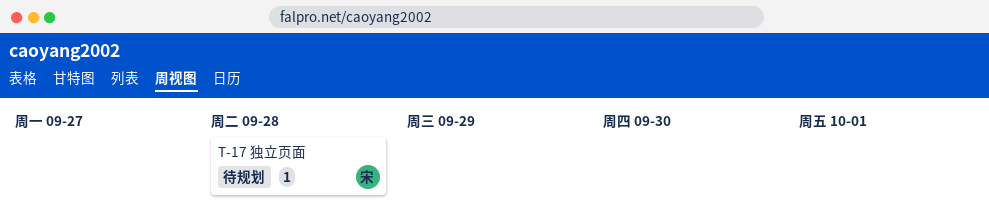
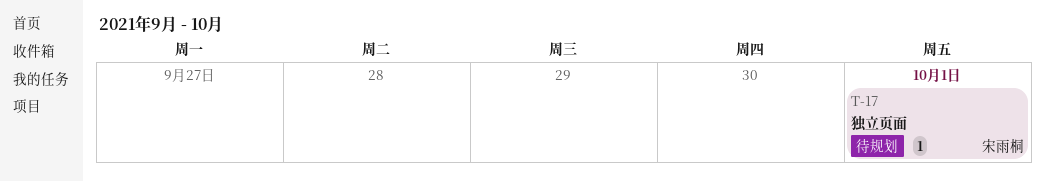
T-17, due: Sep 28 -> Oct 1

